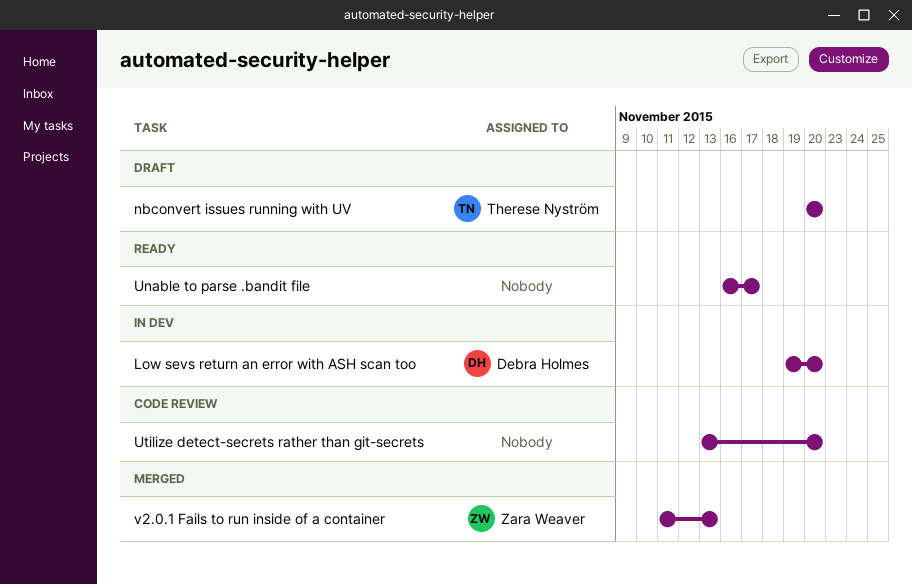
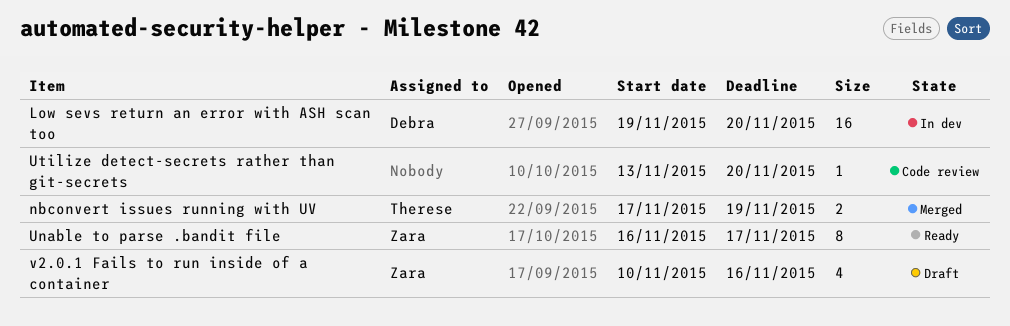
nbconvert issues running with UV, status: Draft -> Merged
nbconvert issues running with UV, start: Nov 20 -> Nov 17
nbconvert issues running with UV, due: Nov 20 -> Nov 19
Unable to parse .bandit file, owner: none -> Zara Weaver
v2.0.1 Fails to run inside of a container, status: Merged -> Draft
v2.0.1 Fails to run inside of a container, start: Nov 11 -> Nov 10
v2.0.1 Fails to run inside of a container, due: Nov 13 -> Nov 16

